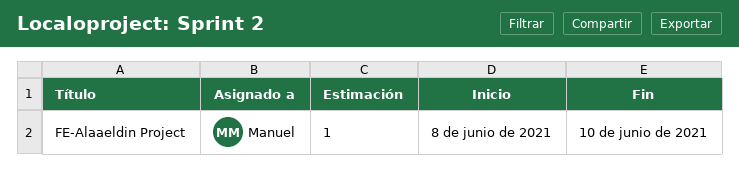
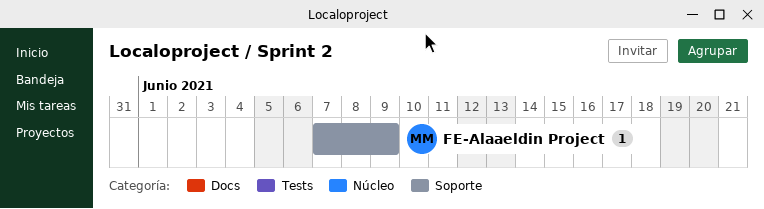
FE-Alaaeldin Project, start: Jun 8 -> Jun 7
FE-Alaaeldin Project, due: Jun 10 -> Jun 9

